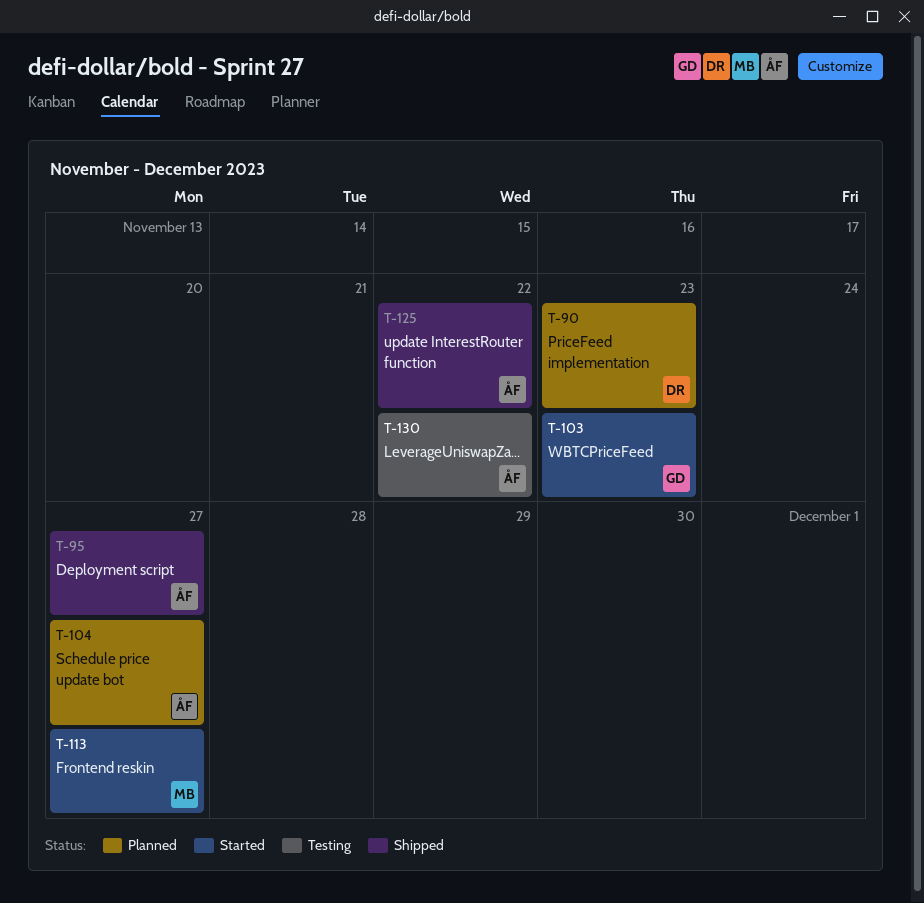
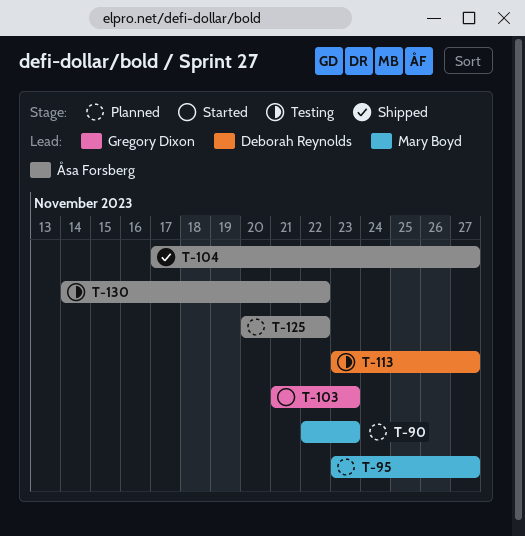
T-90, owner: Deborah Reynolds -> Mary Boyd
T-95, status: Shipped -> Planned
T-95, owner: Åsa Forsberg -> Mary Boyd
T-104, status: Planned -> Shipped
T-113, status: Started -> Testing
T-113, owner: Mary Boyd -> Deborah Reynolds
T-125, status: Shipped -> Planned

